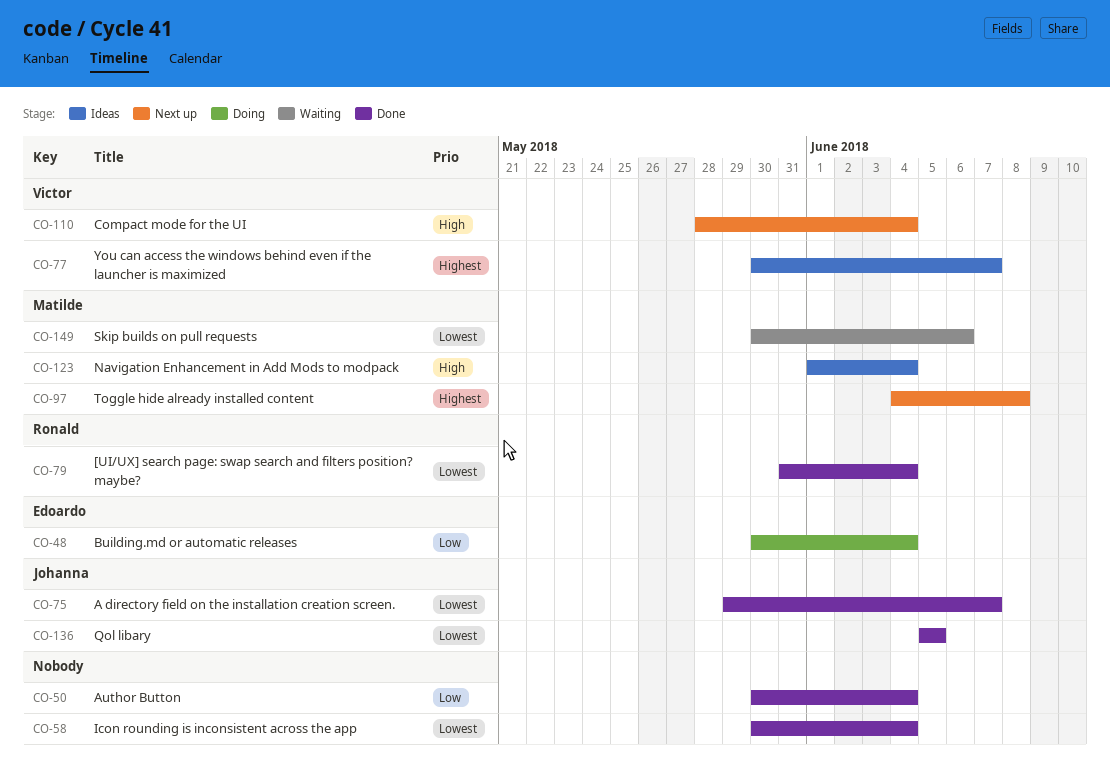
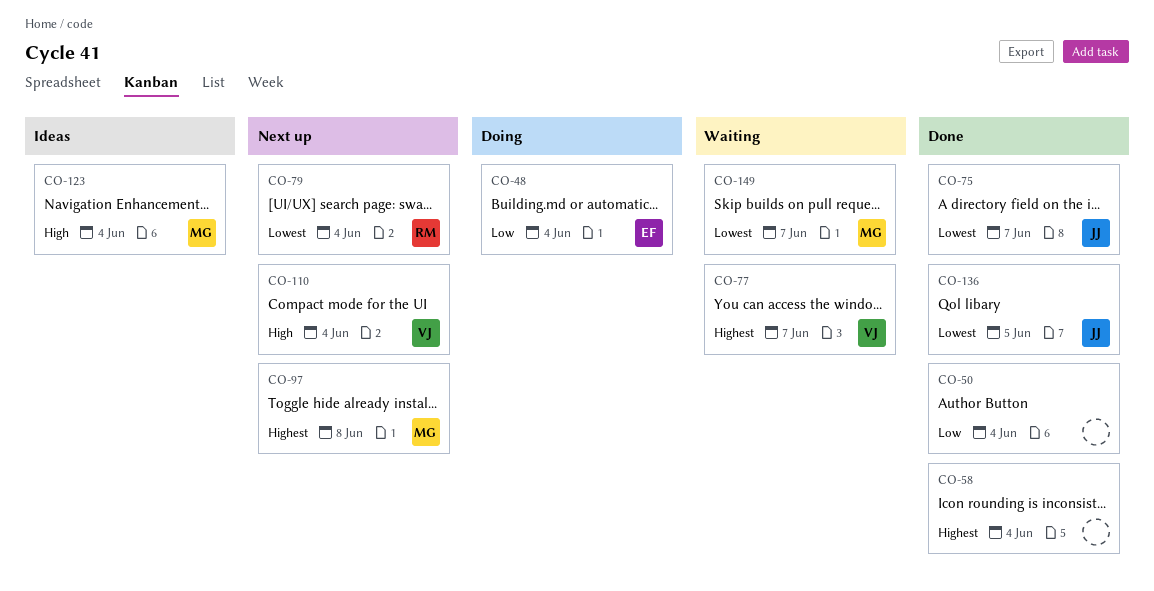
CO-58, priority: Lowest -> Highest
CO-77, status: Ideas -> Waiting
CO-79, status: Done -> Next up
CO-149, due: Jun 6 -> Jun 7

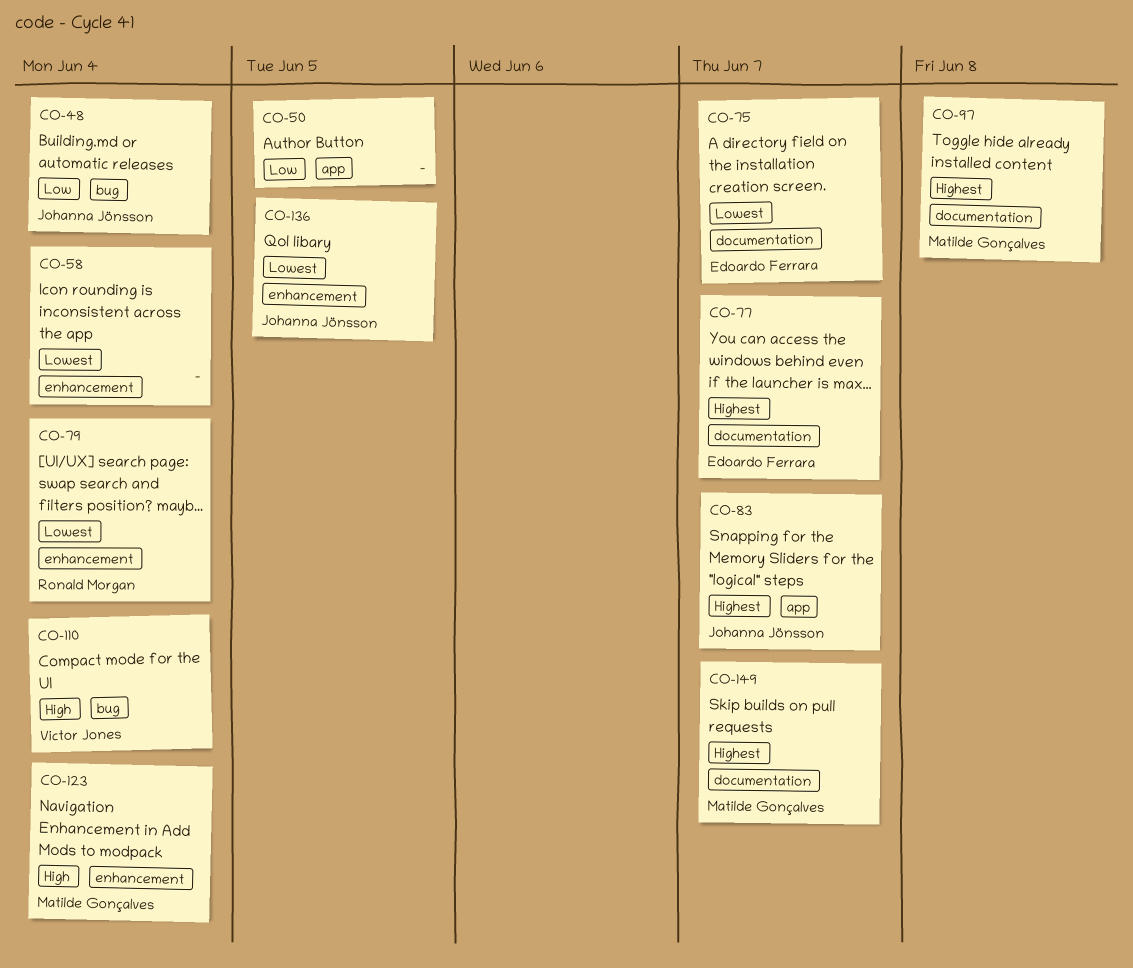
CO-48, owner: Edoardo Ferrara -> Johanna Jönsson
CO-50, due: Jun 4 -> Jun 5
CO-58, priority: Highest -> Lowest
CO-75, owner: Johanna Jönsson -> Edoardo Ferrara
CO-77, owner: Victor Jones -> Edoardo Ferrara
CO-83: none -> present
CO-149, priority: Lowest -> Highest

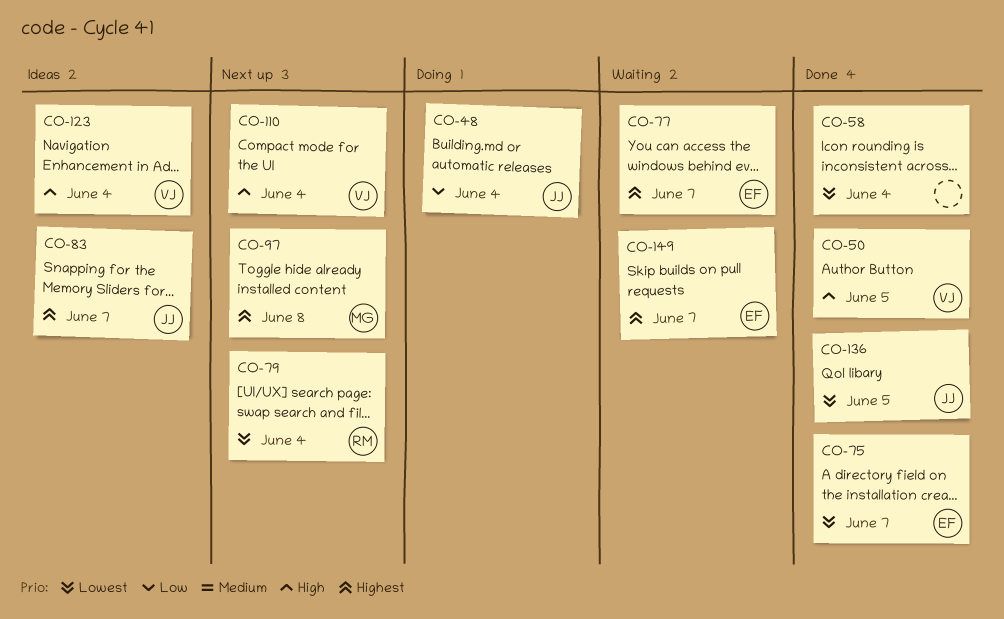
CO-50, owner: none -> Victor Jones
CO-50, priority: Low -> High
CO-123, owner: Matilde Gonçalves -> Victor Jones
CO-149, owner: Matilde Gonçalves -> Edoardo Ferrara

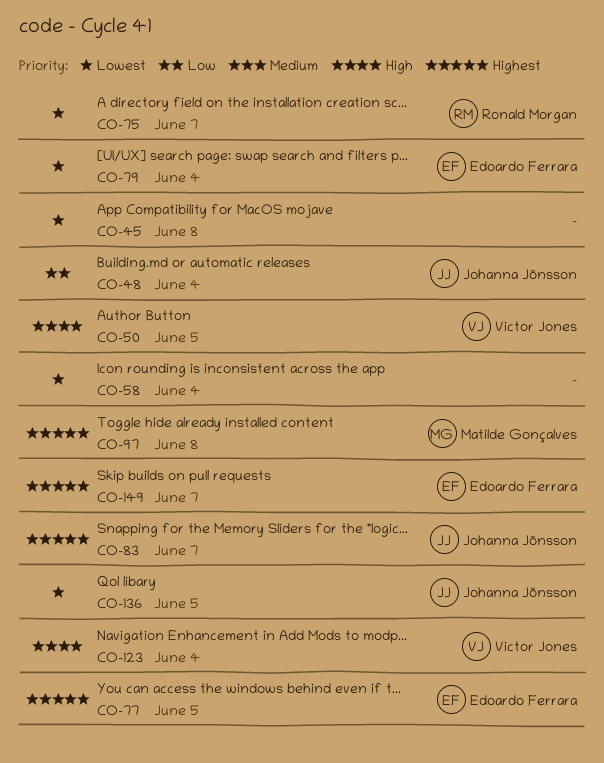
CO-45: none -> present
CO-75, owner: Edoardo Ferrara -> Ronald Morgan
CO-77, due: Jun 7 -> Jun 5
CO-79, owner: Ronald Morgan -> Edoardo Ferrara
CO-110: present -> none

